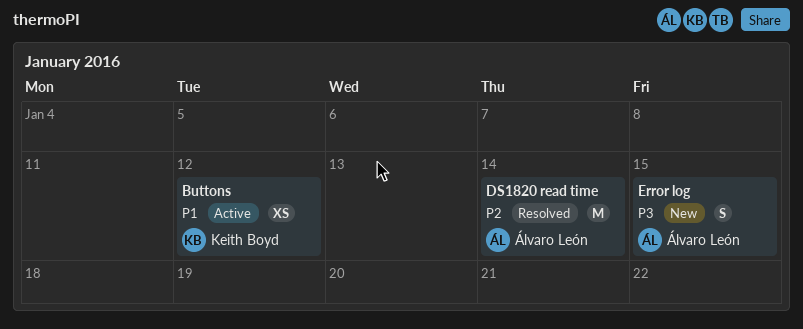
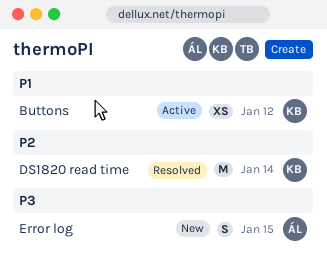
DS1820 read time, owner: Álvaro León -> Keith Boyd

